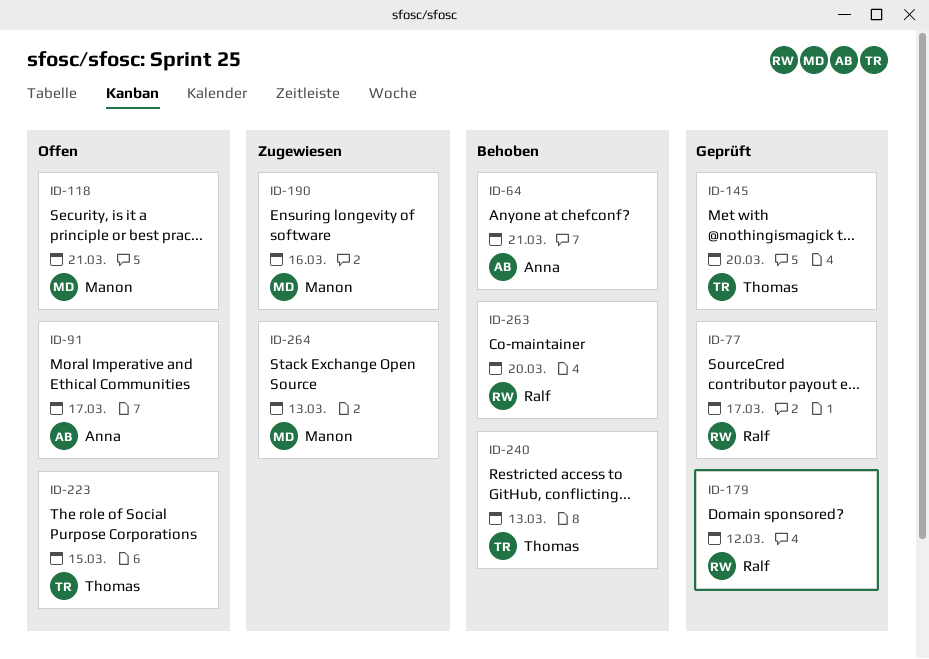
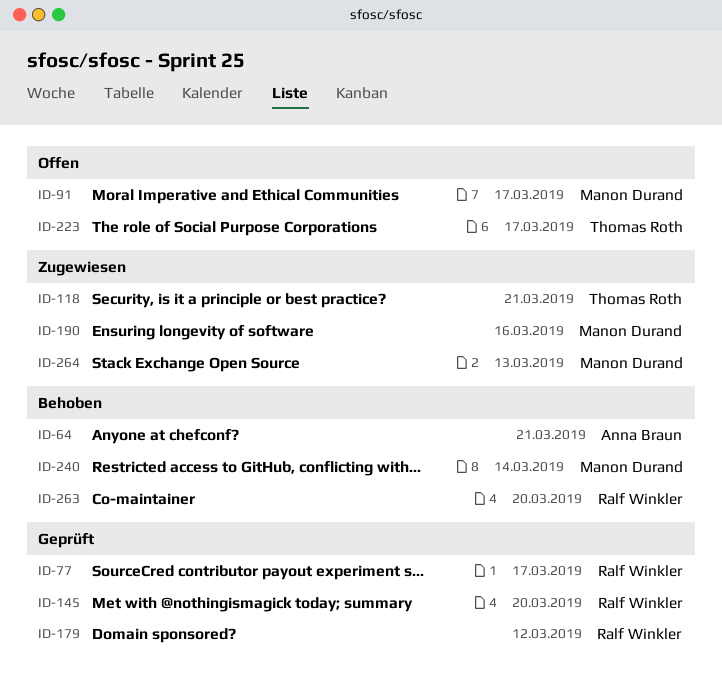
ID-91, owner: Anna Braun -> Manon Durand
ID-118, status: Offen -> Zugewiesen
ID-118, owner: Manon Durand -> Thomas Roth
ID-145, owner: Thomas Roth -> Ralf Winkler
ID-223, due: Mar 15 -> Mar 17
ID-240, owner: Thomas Roth -> Manon Durand
ID-240, due: Mar 13 -> Mar 14

